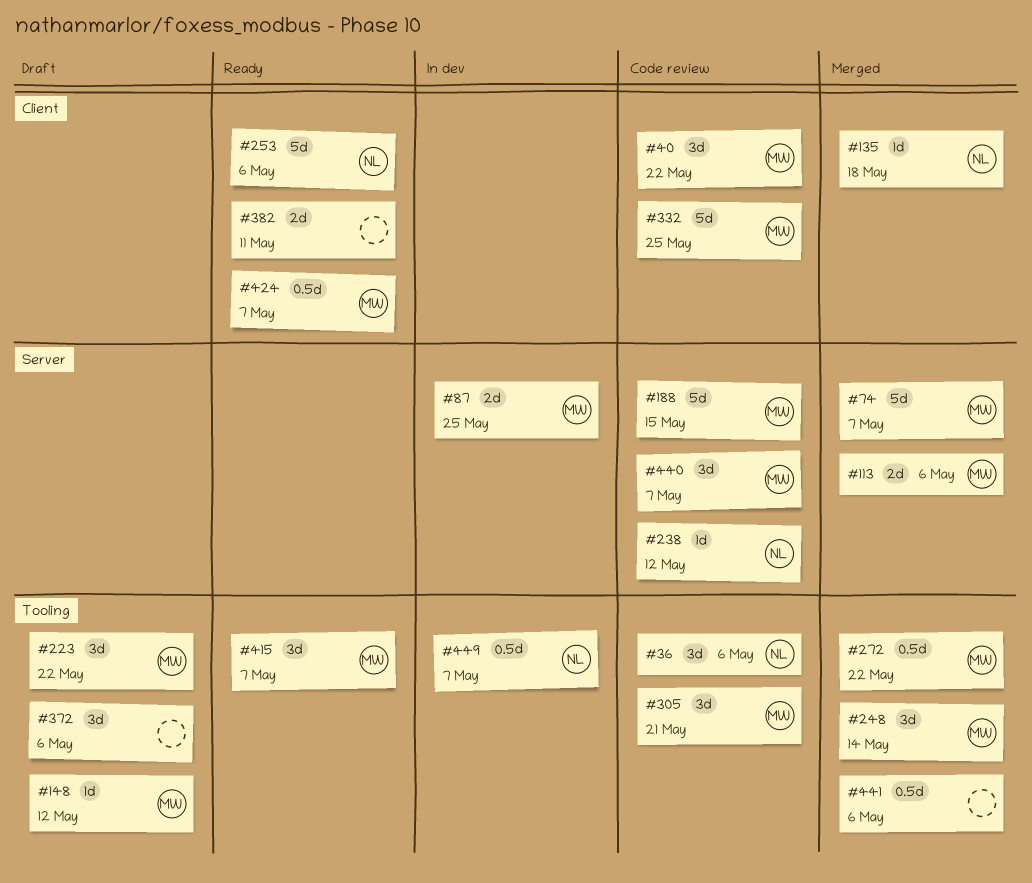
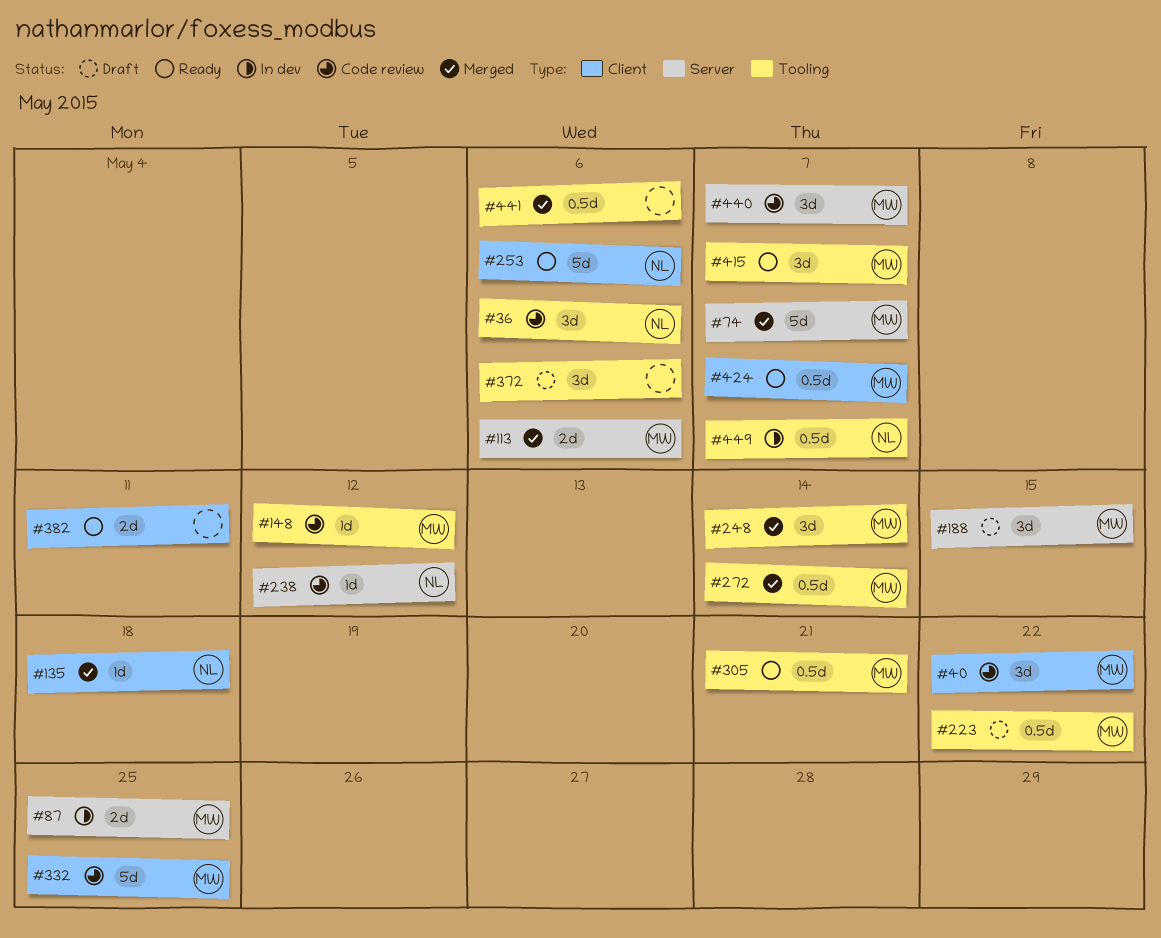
#148, status: Draft -> Code review
#188, status: Code review -> Draft
#188, estimate: 5d -> 3d
#223, estimate: 3d -> 0.5d
#272, due: May 22 -> May 14
#305, status: Code review -> Ready
#305, estimate: 3d -> 0.5d

